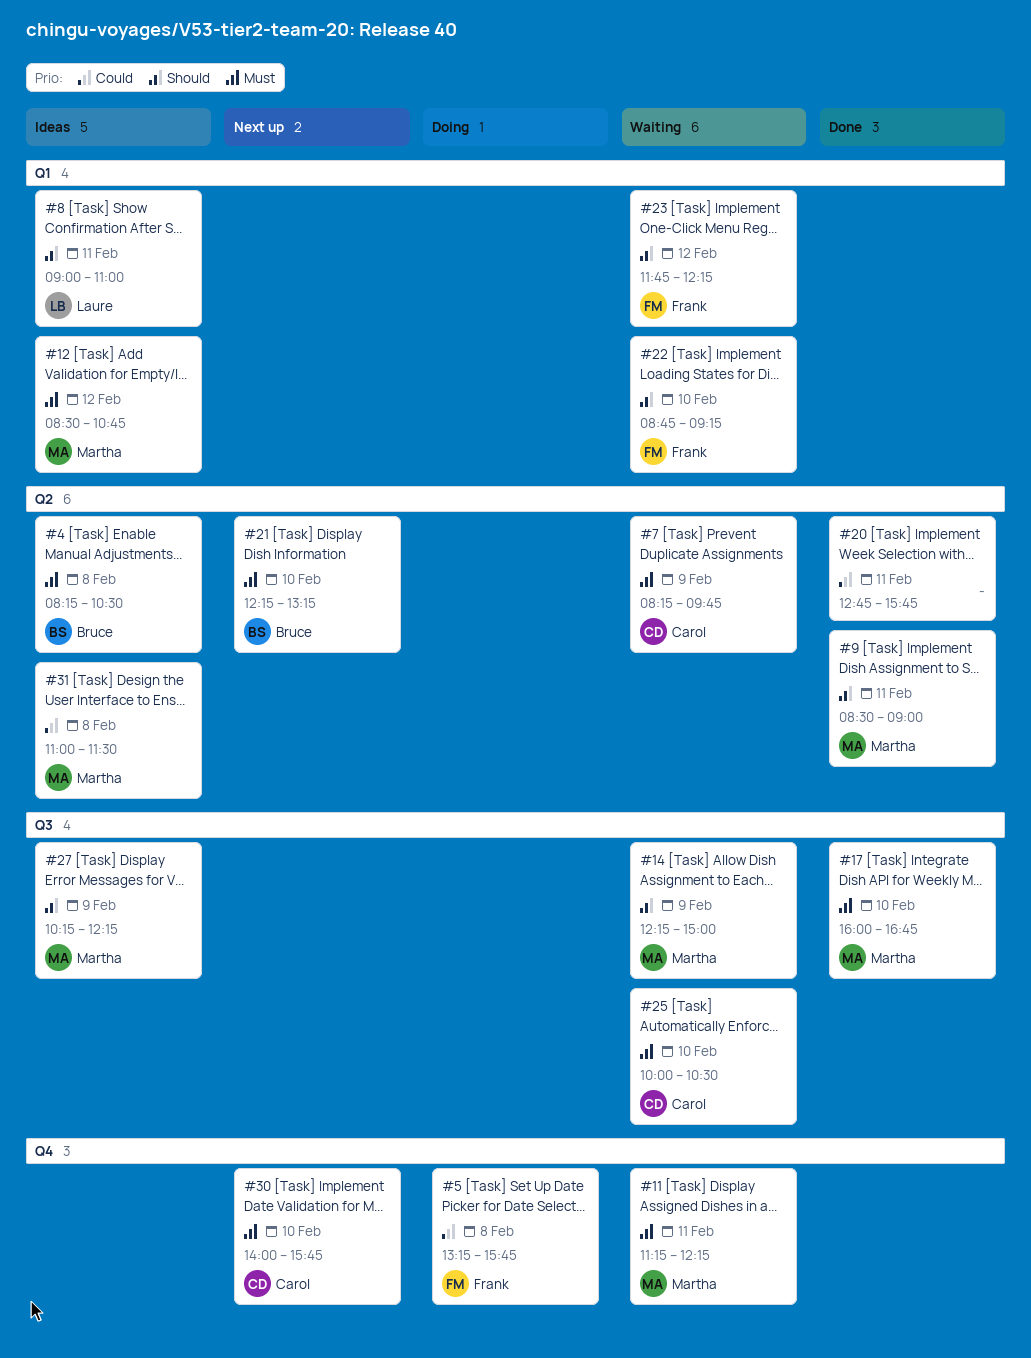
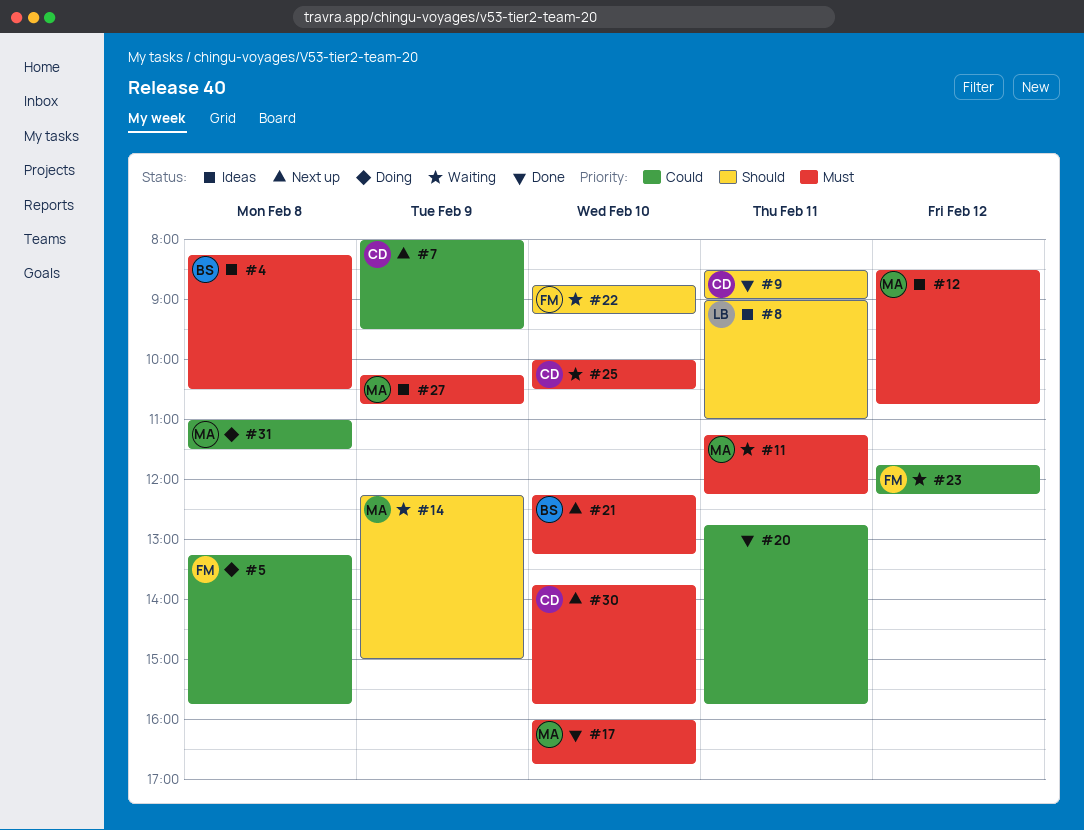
#7, status: Waiting -> Next up
#7, priority: Must -> Could
#7, begins: 08:15 -> 08:00
#7, ends: 09:45 -> 09:30
#9, owner: Martha -> Carol
#23, priority: Should -> Could
#27, priority: Should -> Must
#27, ends: 12:15 -> 10:45
#30, begins: 14:00 -> 13:45
#31, status: Ideas -> Doing

